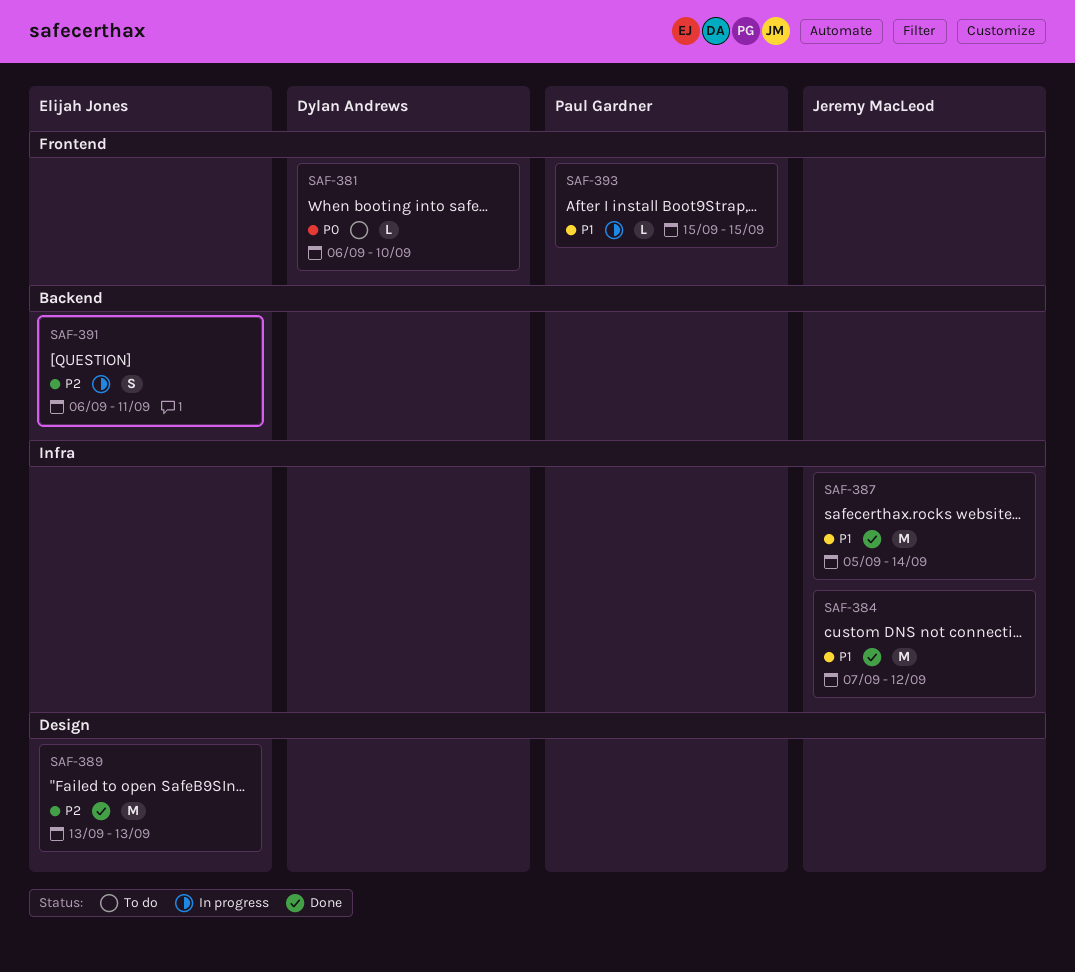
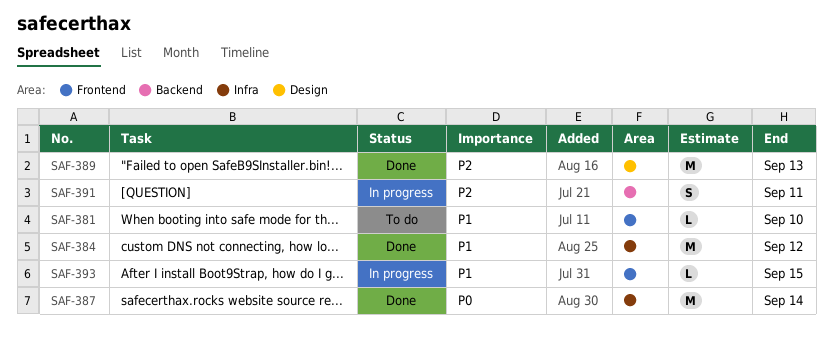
SAF-381, priority: P0 -> P1
SAF-387, priority: P1 -> P0

